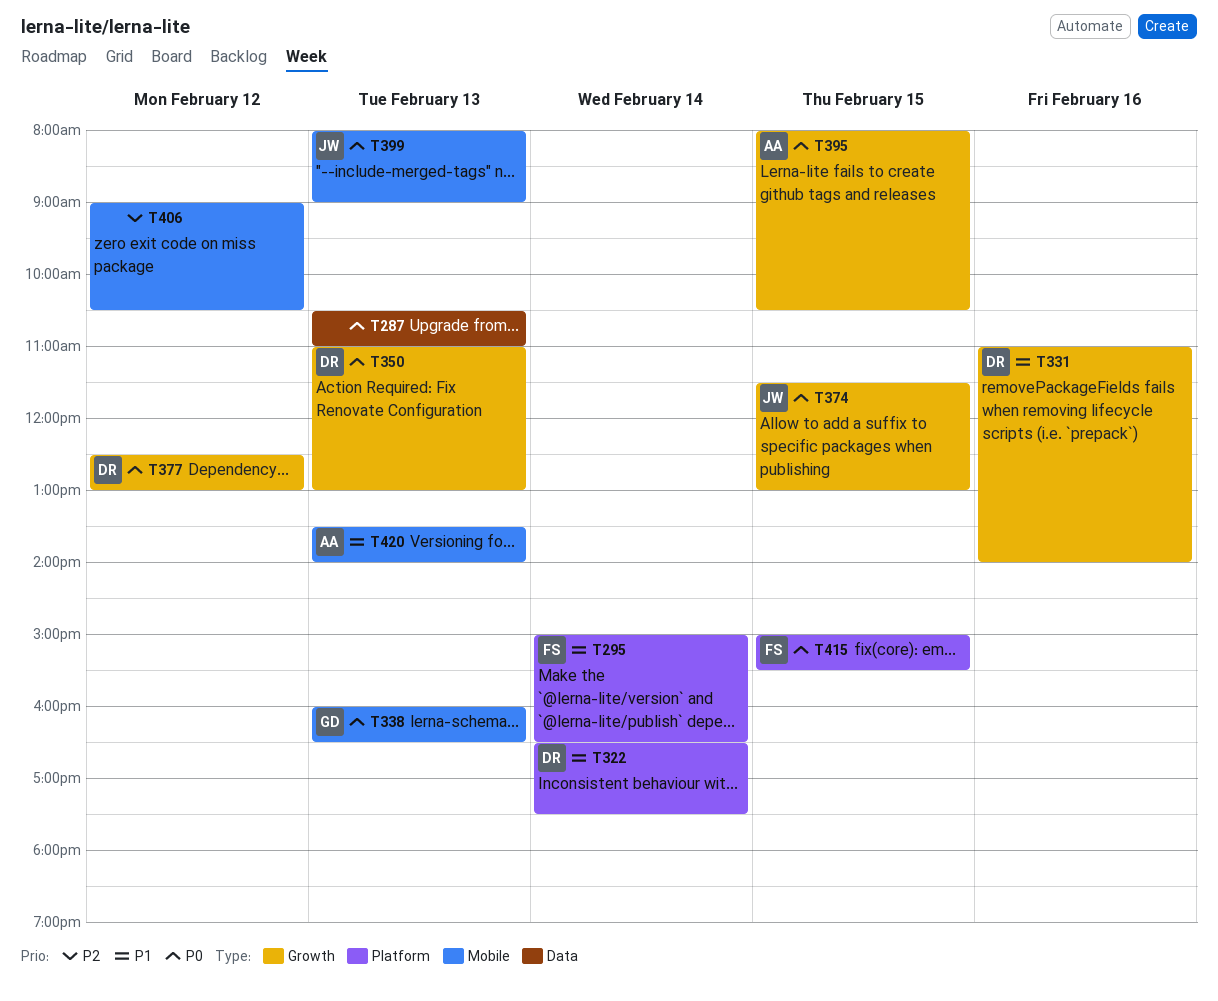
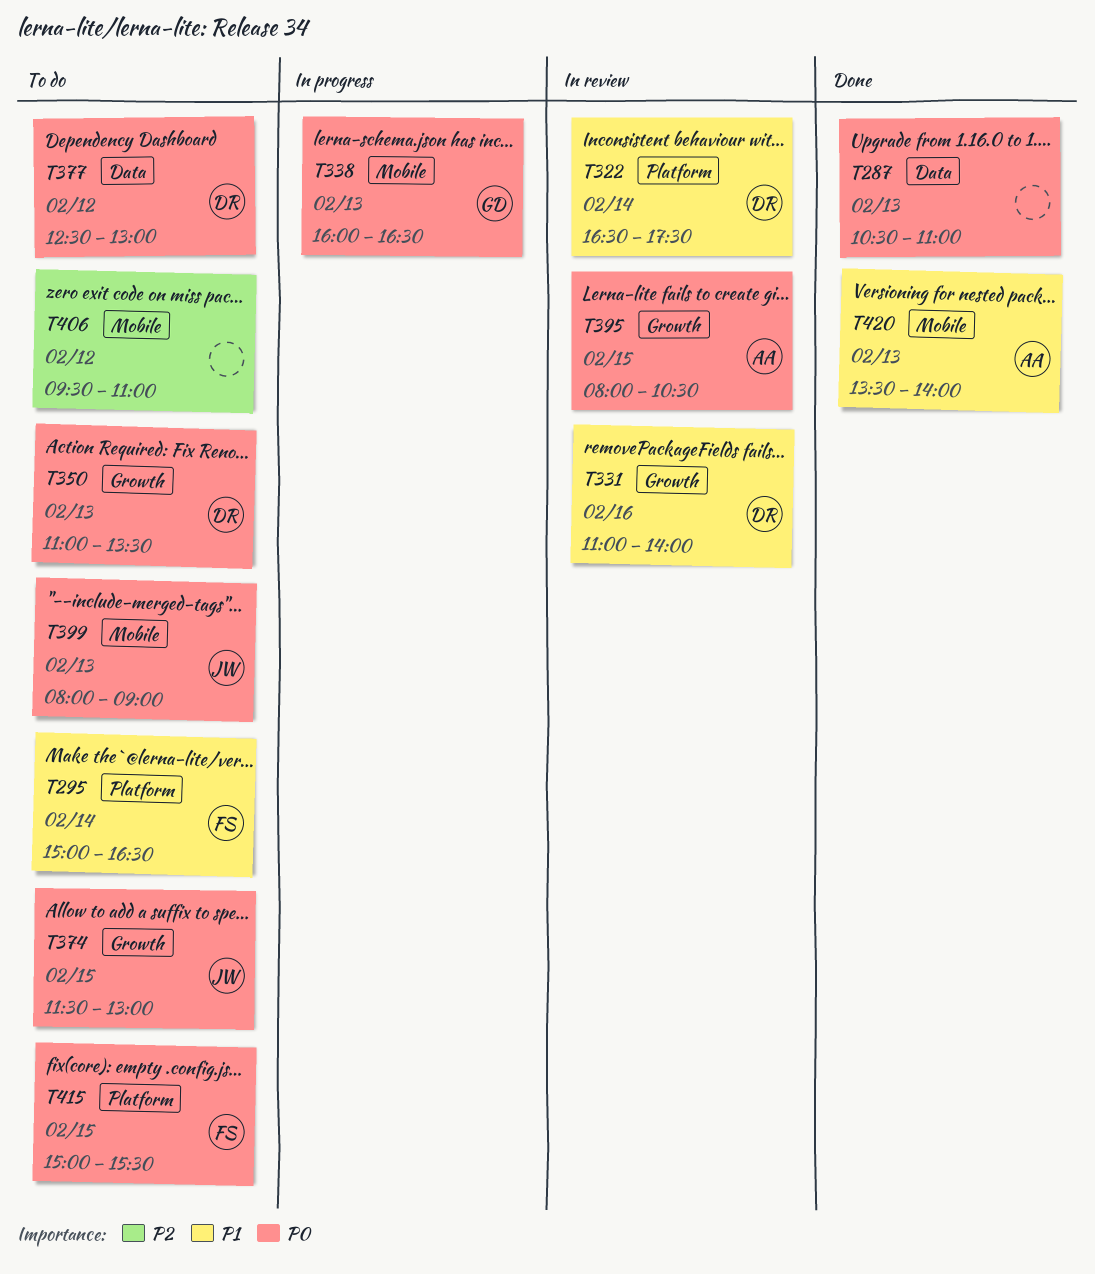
T350, ends: 13:00 -> 13:30
T377, label: Growth -> Data
T406, begins: 09:00 -> 09:30
T406, ends: 10:30 -> 11:00

